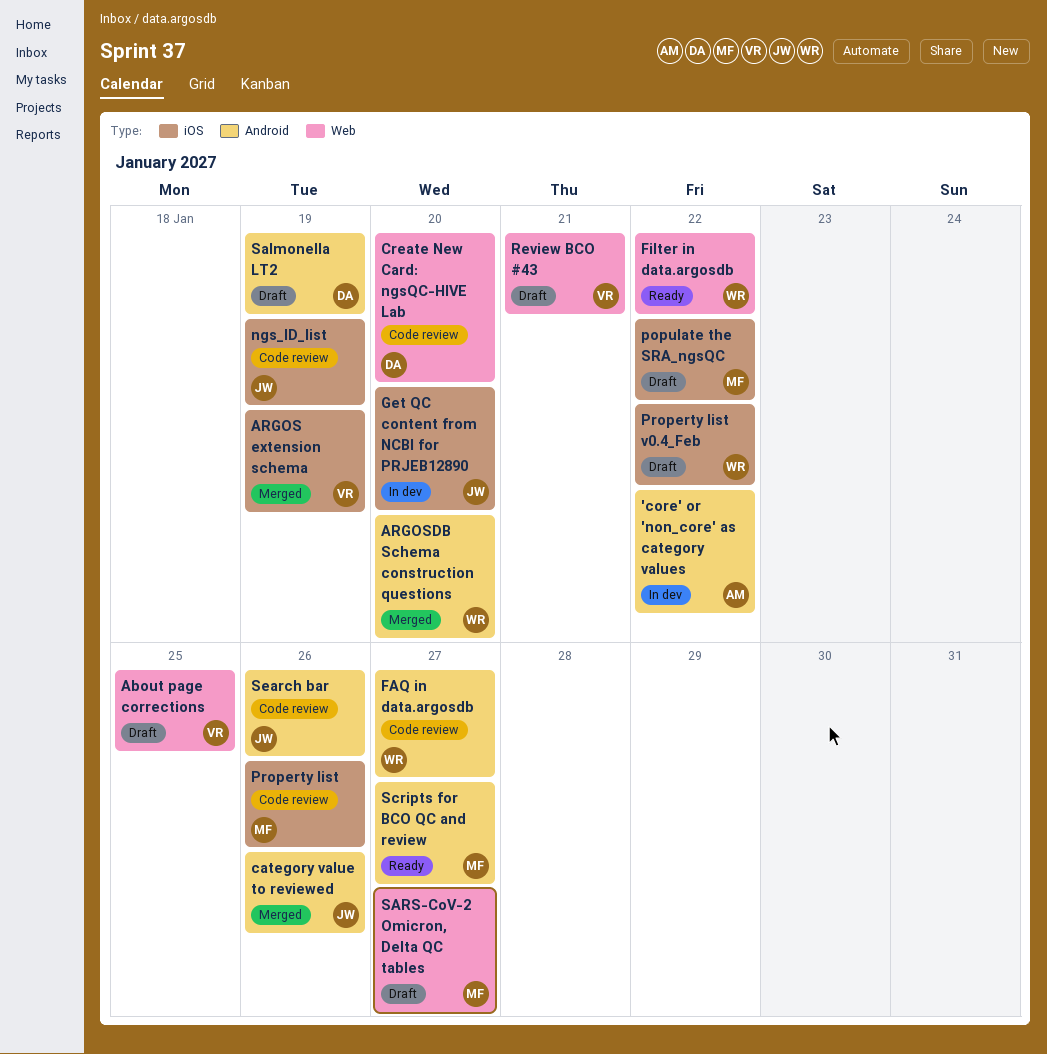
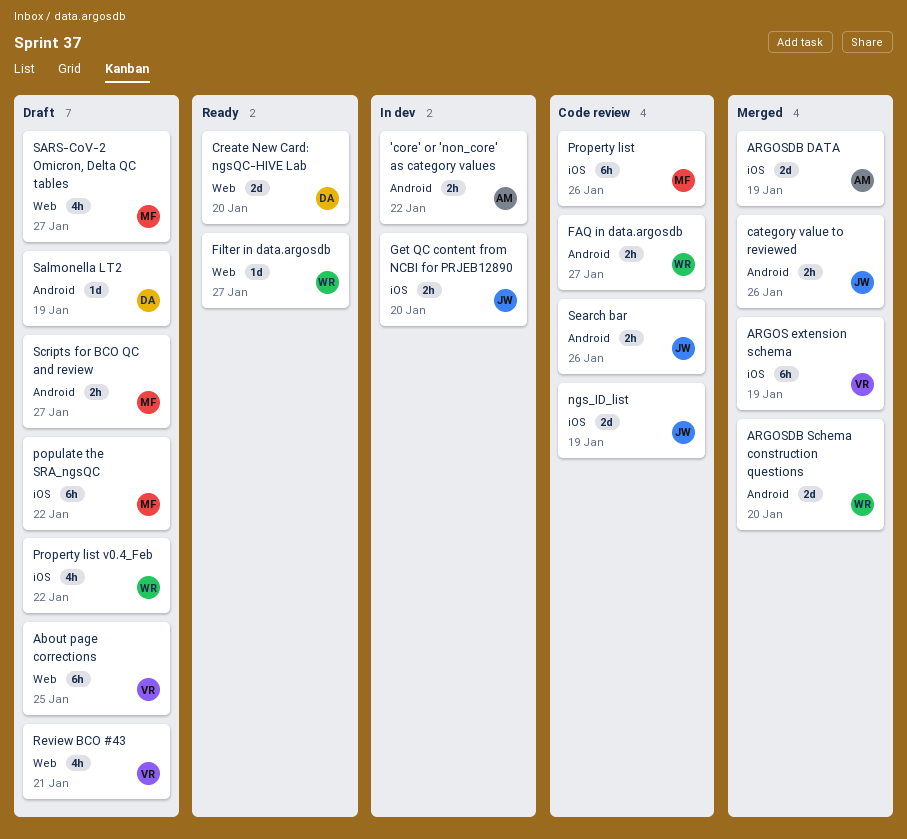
ARGOSDB DATA: none -> present
Create New Card: ngsQC-HIVE Lab, status: Code review -> Ready
Filter in data.argosdb, due: Jan 22 -> Jan 27
Scripts for BCO QC and review, status: Ready -> Draft

